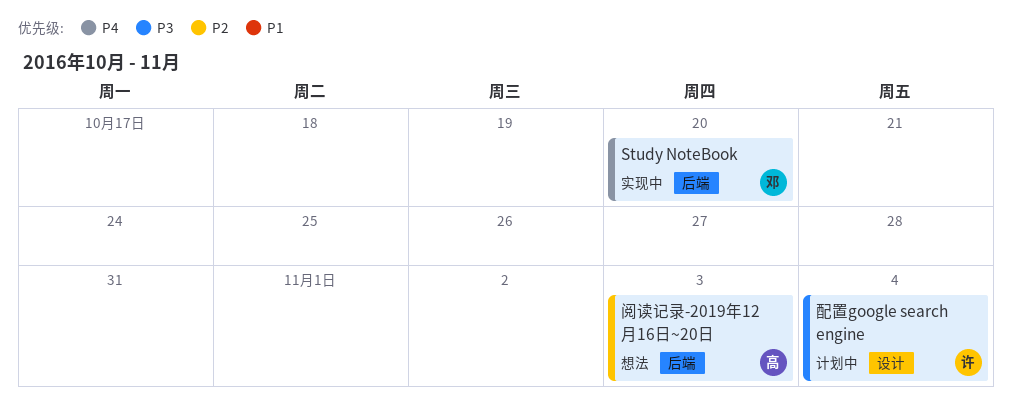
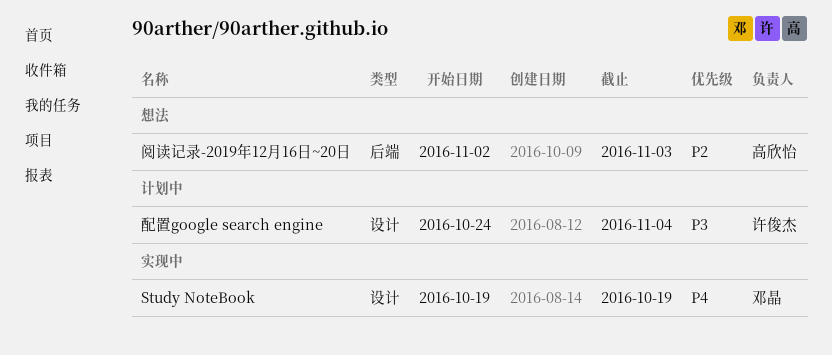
Study NoteBook, label: 后端 -> 设计
Study NoteBook, due: Oct 20 -> Oct 19

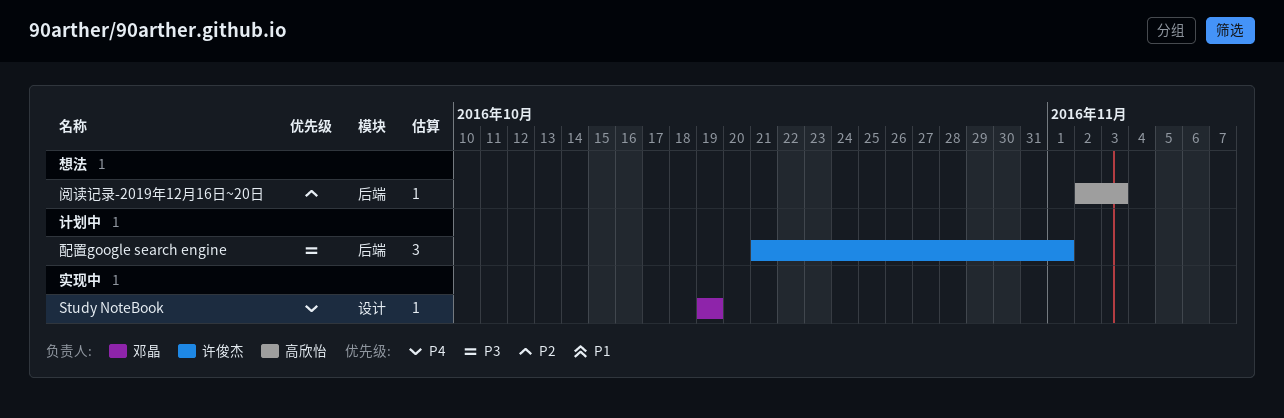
配置google search engine, label: 设计 -> 后端
配置google search engine, start: Oct 24 -> Oct 21
配置google search engine, due: Nov 4 -> Nov 1

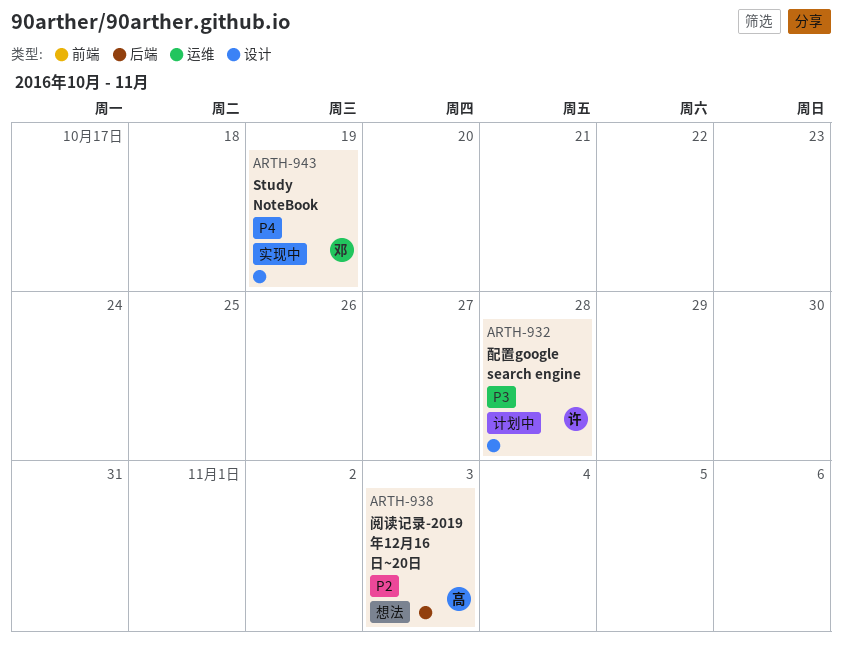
配置google search engine, label: 后端 -> 设计
配置google search engine, due: Nov 1 -> Oct 28

